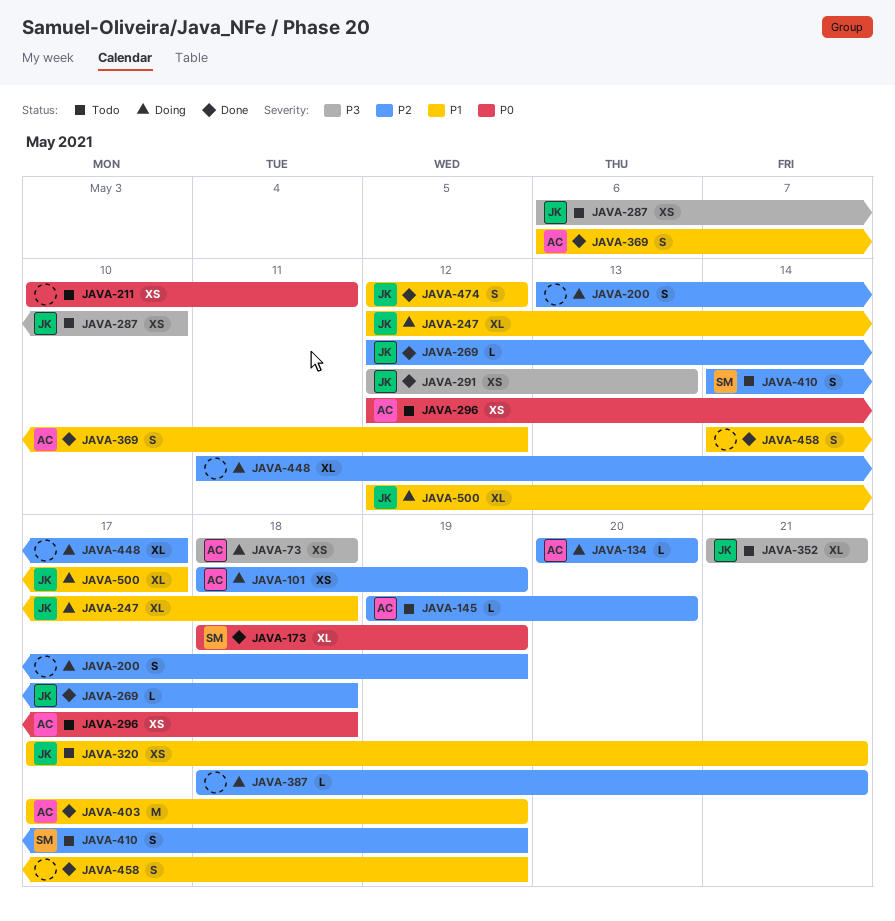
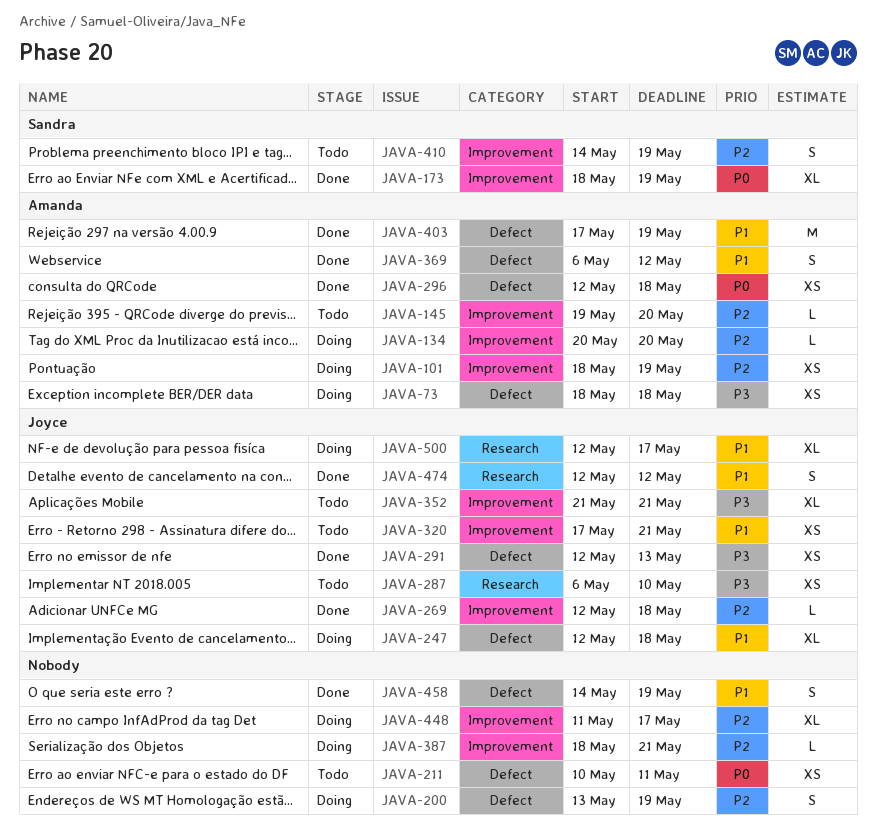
JAVA-296, status: Todo -> Done

